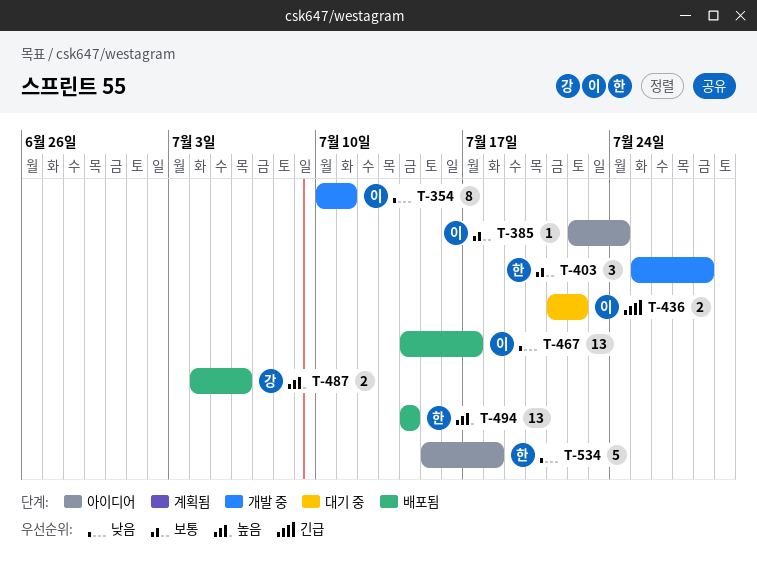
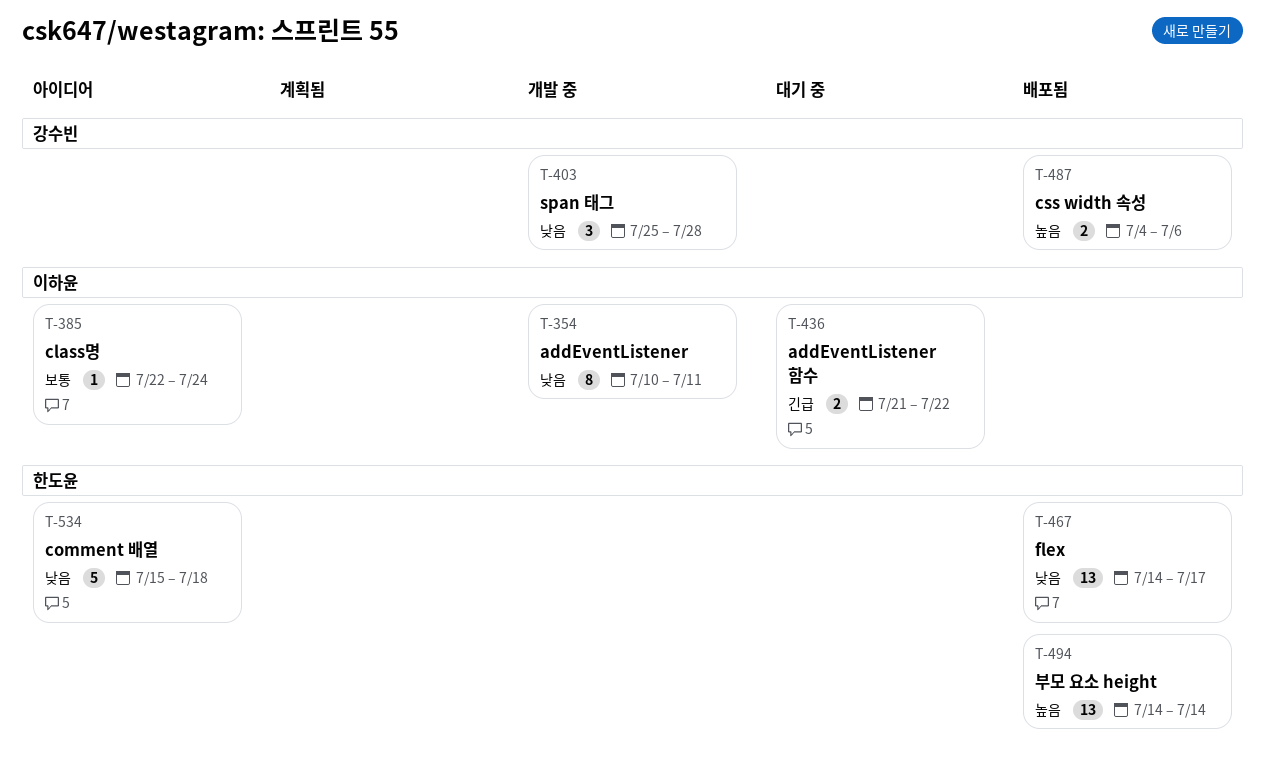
T-403, owner: 한도윤 -> 강수빈
T-403, priority: 보통 -> 낮음
T-467, owner: 이하윤 -> 한도윤

